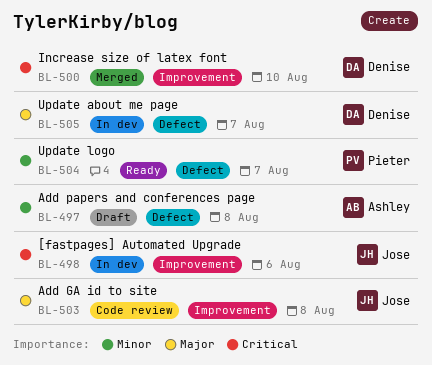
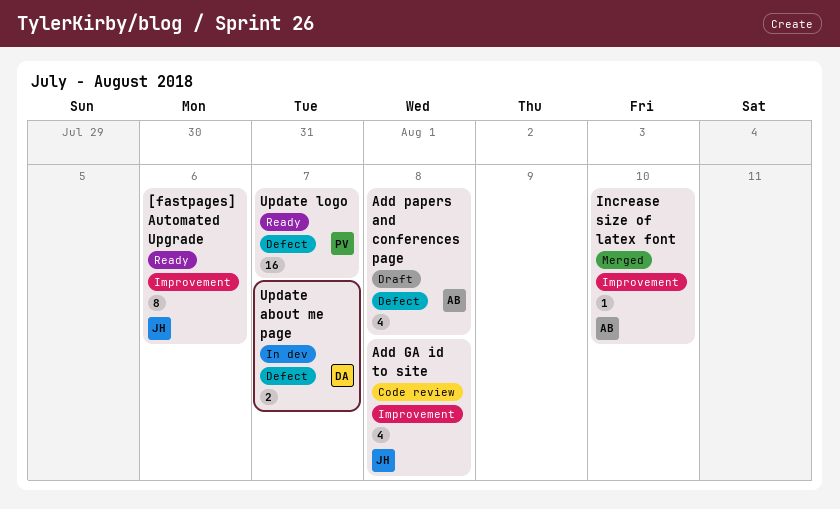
[fastpages] Automated Upgrade, status: In dev -> Ready
Increase size of latex font, owner: Denise -> Ashley

